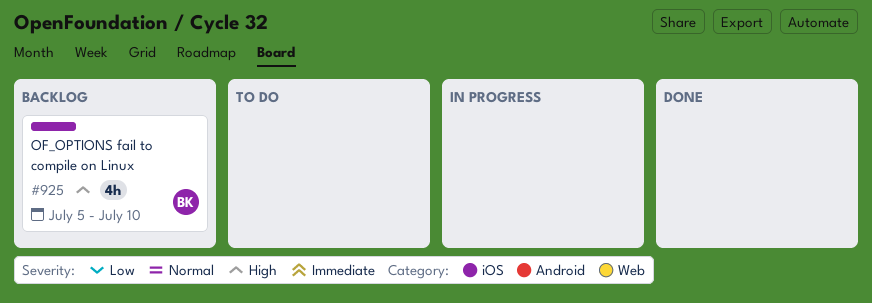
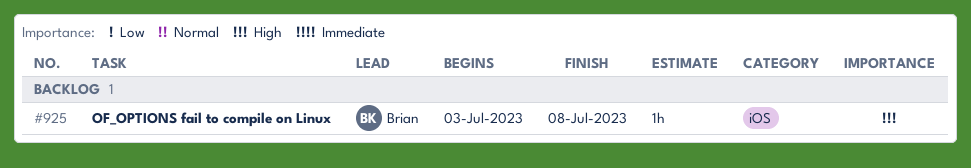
#925, estimate: 4h -> 1h
#925, start: Jul 5 -> Jul 3
#925, due: Jul 10 -> Jul 8

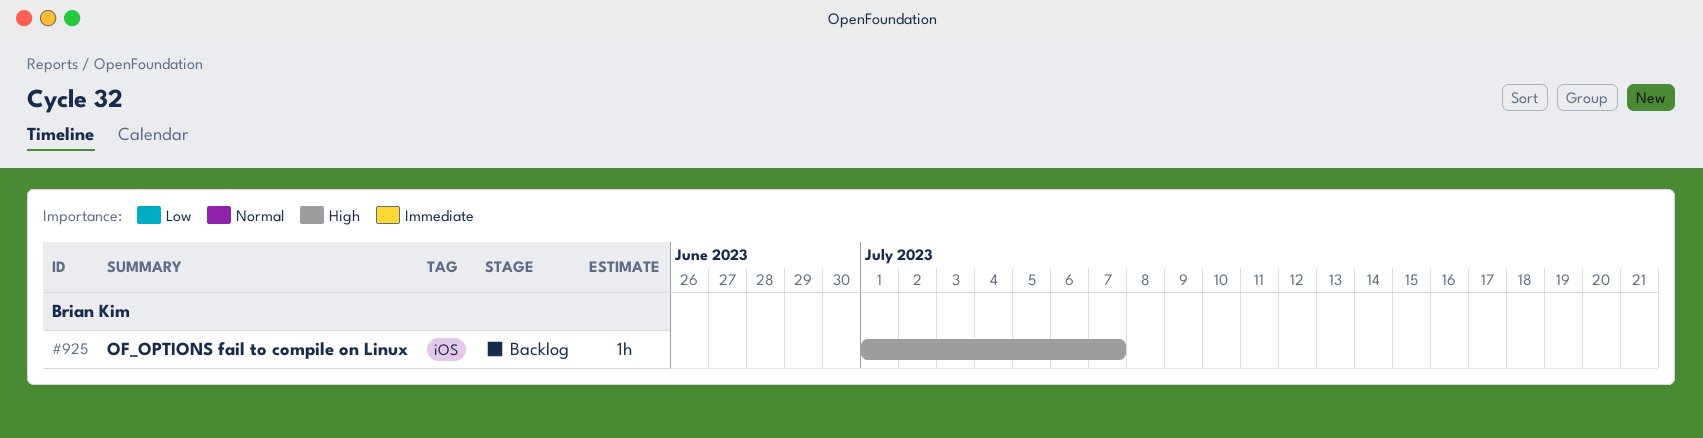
#925, start: Jul 3 -> Jul 1
#925, due: Jul 8 -> Jul 7

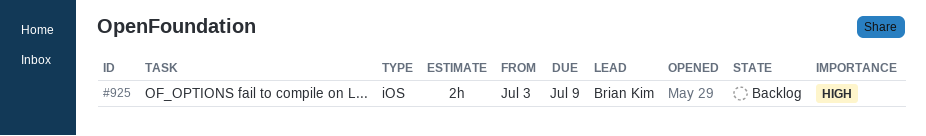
#925, estimate: 1h -> 2h
#925, start: Jul 1 -> Jul 3
#925, due: Jul 7 -> Jul 9

